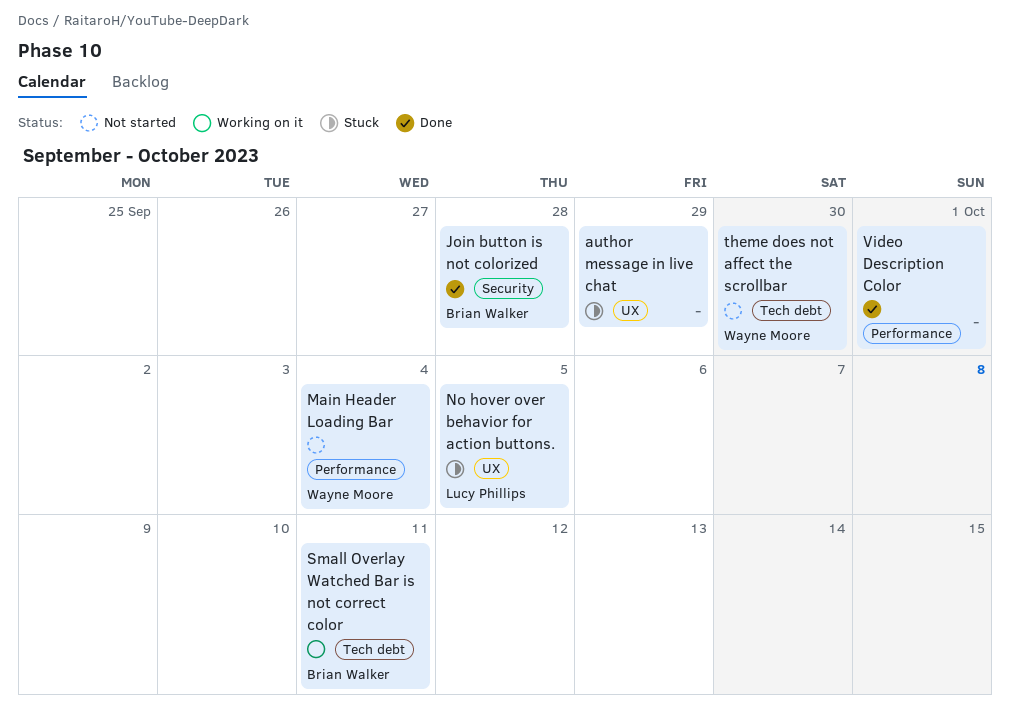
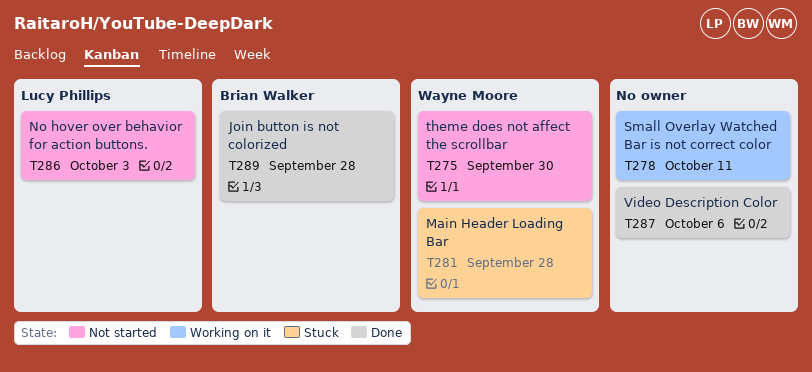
author message in live chat: present -> none
Main Header Loading Bar, status: Not started -> Stuck
Main Header Loading Bar, due: Oct 4 -> Sep 28
No hover over behavior for action buttons., status: Stuck -> Not started
No hover over behavior for action buttons., due: Oct 5 -> Oct 3
Small Overlay Watched Bar is not correct color, owner: Brian Walker -> none
Video Description Color, due: Oct 1 -> Oct 6

